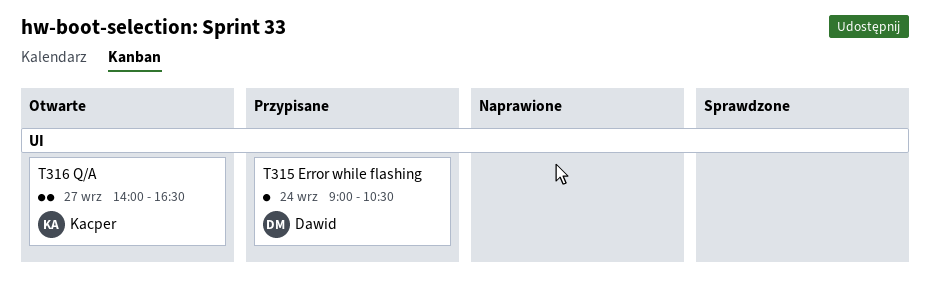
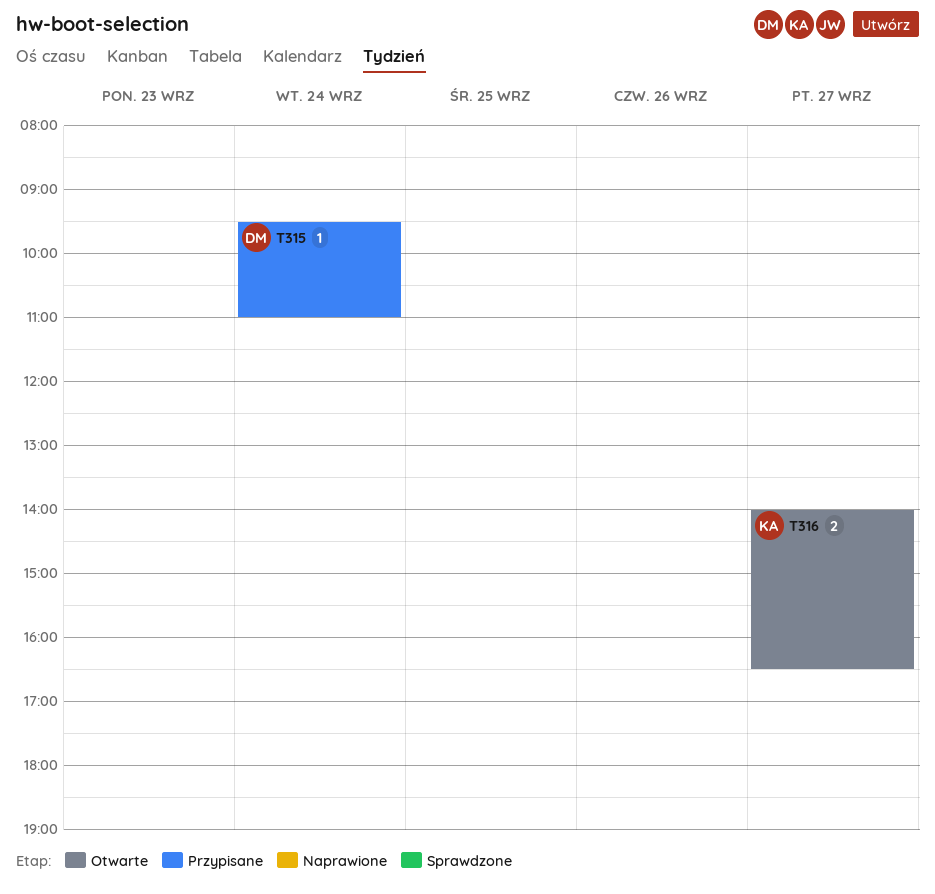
T315, begins: 09:00 -> 09:30
T315, ends: 10:30 -> 11:00

